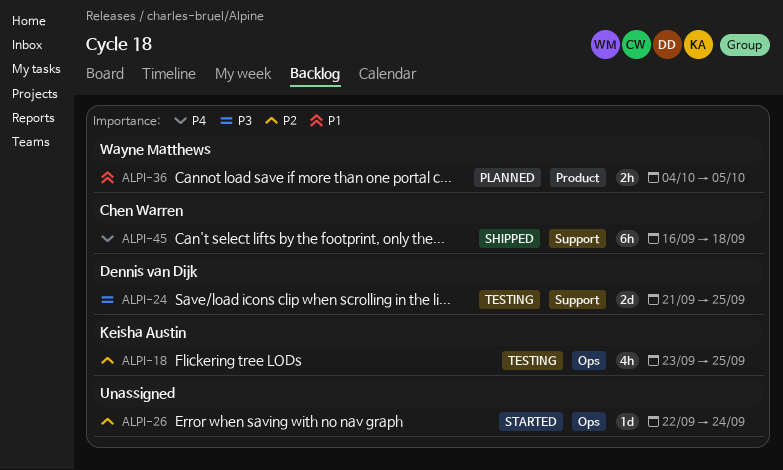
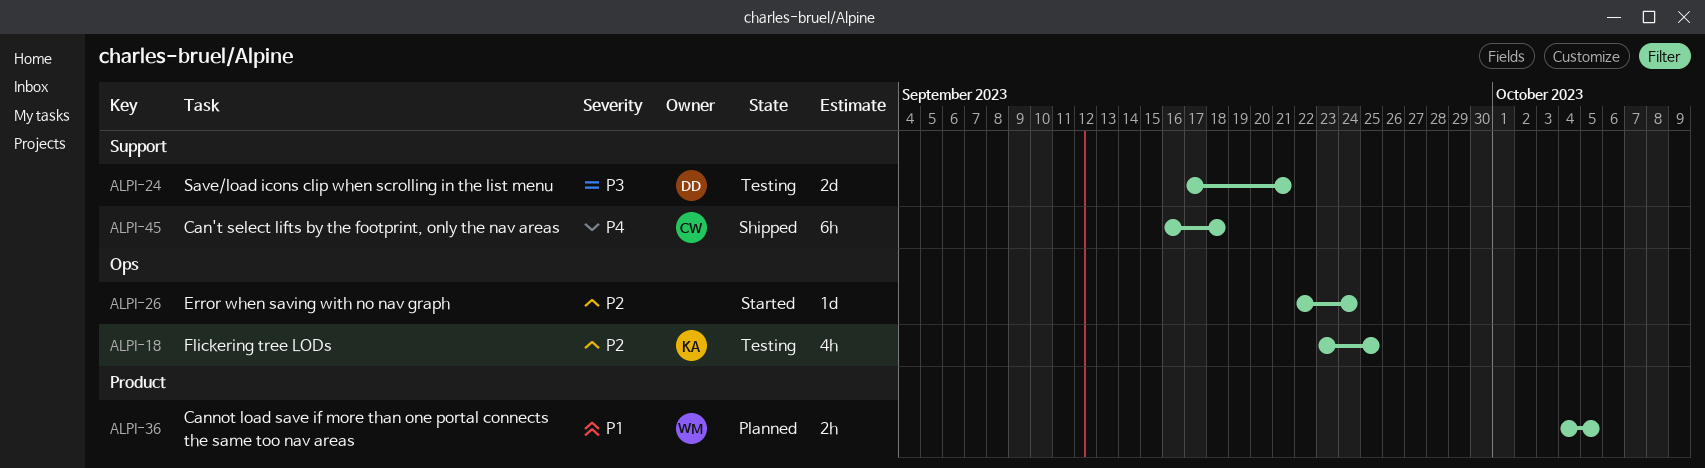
ALPI-24, start: Sep 21 -> Sep 17
ALPI-24, due: Sep 25 -> Sep 21

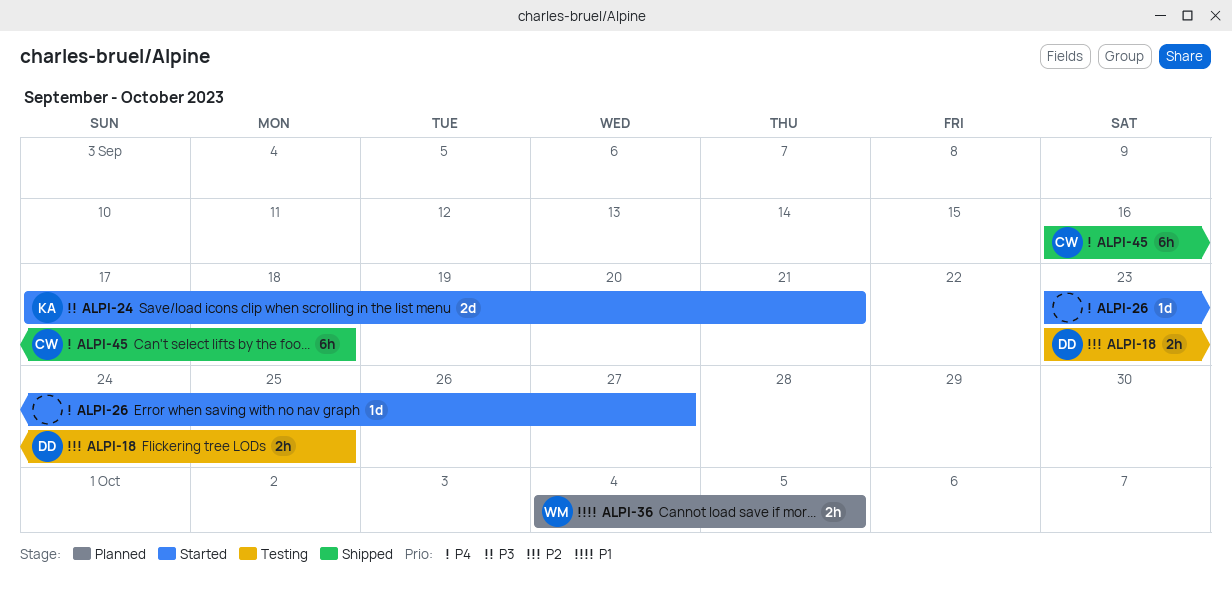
ALPI-18, owner: KA -> DD
ALPI-18, estimate: 4h -> 2h
ALPI-24, status: Testing -> Started
ALPI-24, owner: DD -> KA
ALPI-26, priority: P2 -> P4
ALPI-26, start: Sep 22 -> Sep 23
ALPI-26, due: Sep 24 -> Sep 27

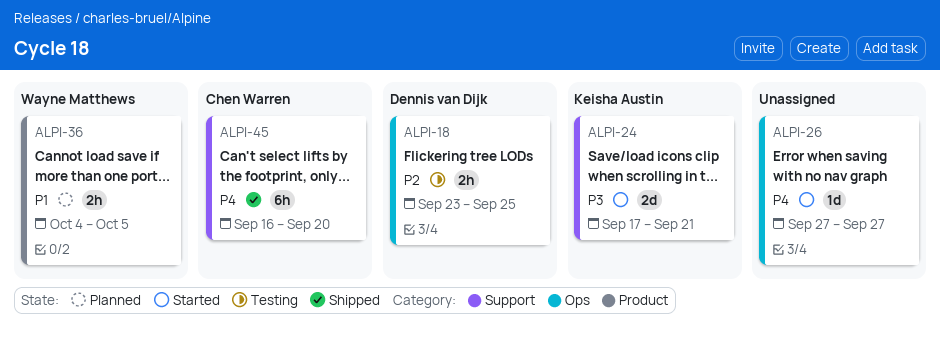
ALPI-26, start: Sep 23 -> Sep 27
ALPI-45, due: Sep 18 -> Sep 20

